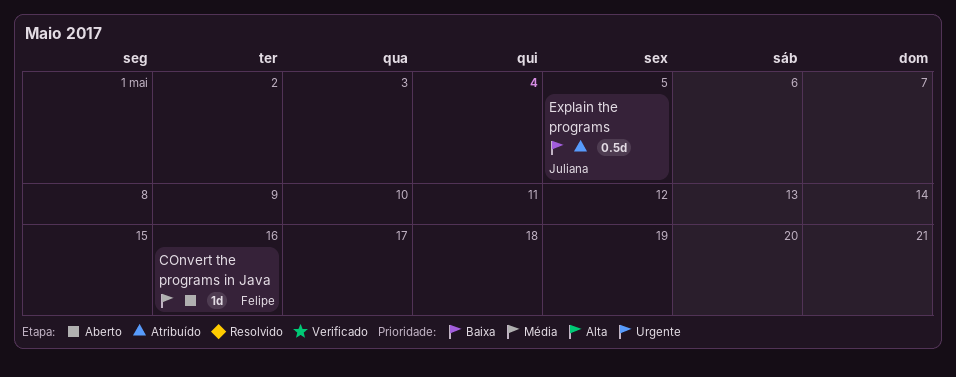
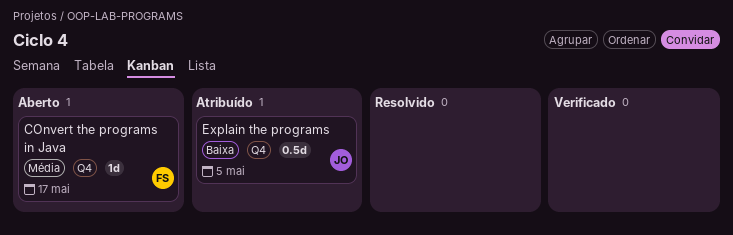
COnvert the programs in Java, due: May 16 -> May 17

